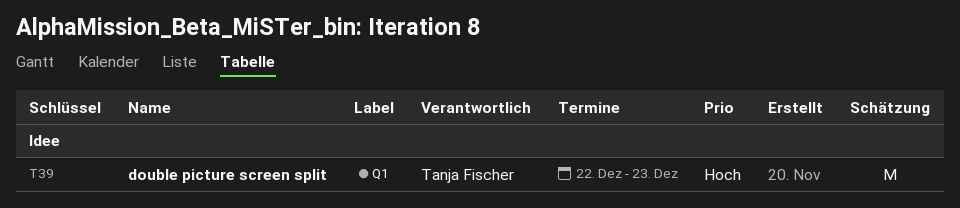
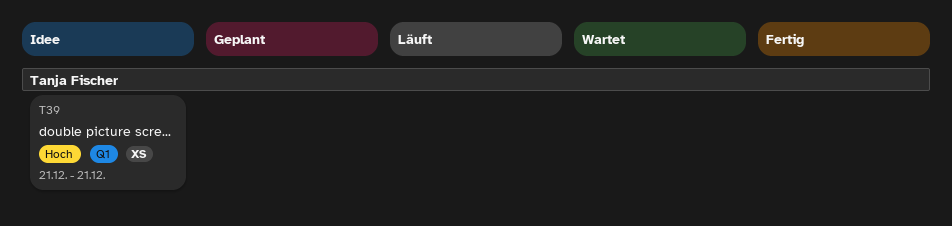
T39, estimate: M -> XS
T39, start: Dec 22 -> Dec 21
T39, due: Dec 23 -> Dec 21

